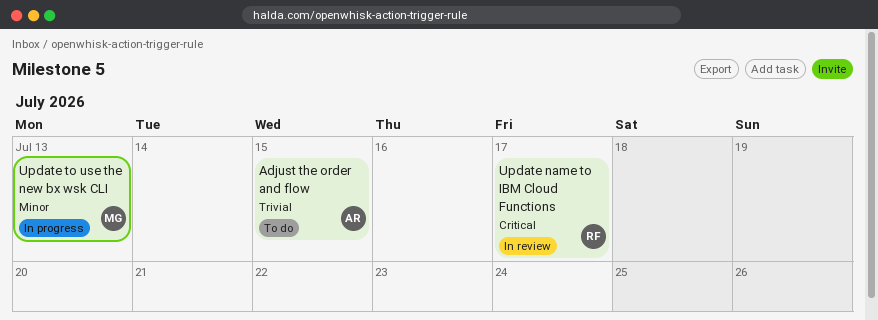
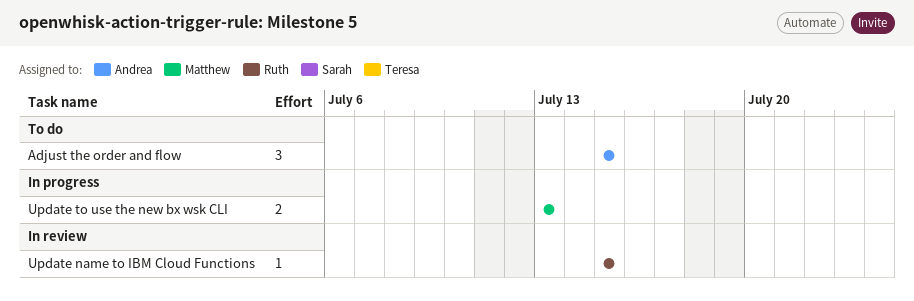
Update name to IBM Cloud Functions, due: Jul 17 -> Jul 15

